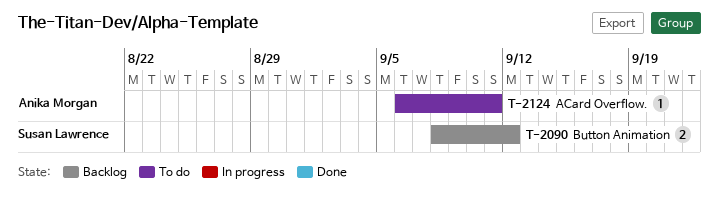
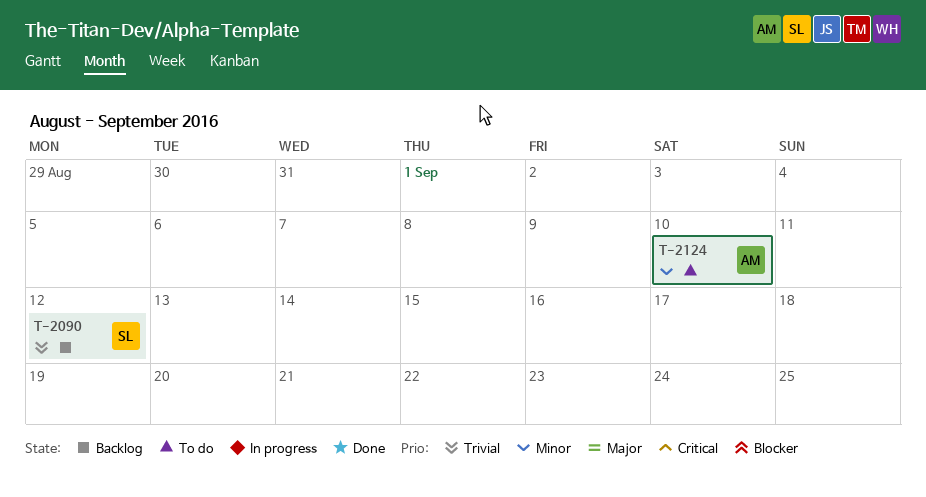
T-2124, due: Sep 11 -> Sep 10

